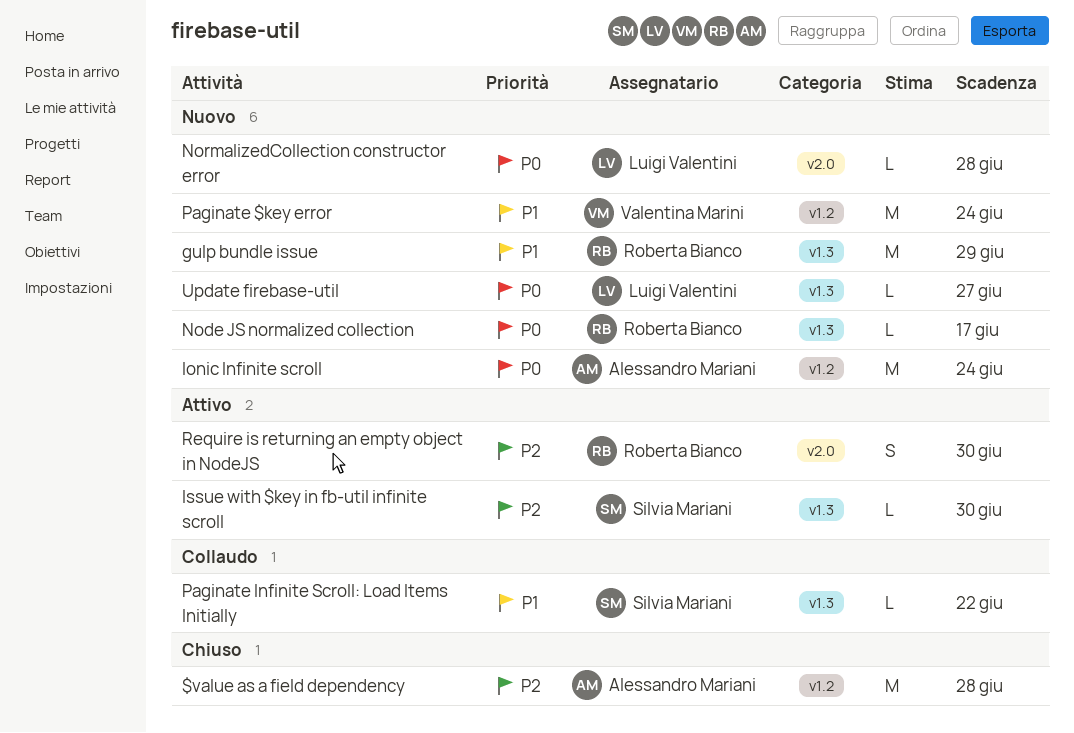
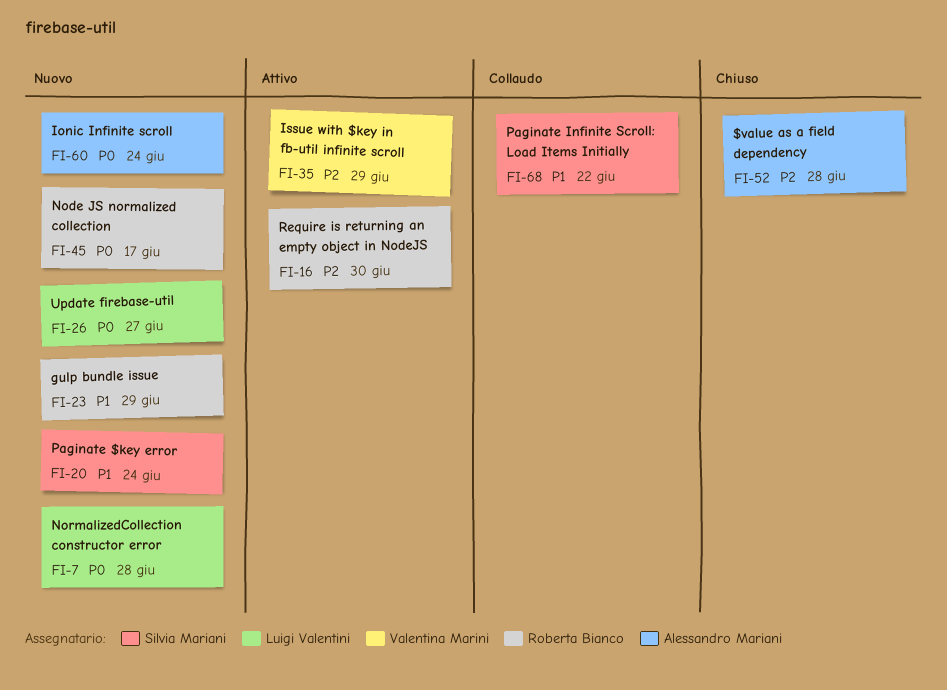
Issue with $key in fb-util infinite scroll, owner: Silvia Mariani -> Valentina Marini
Issue with $key in fb-util infinite scroll, due: Jun 30 -> Jun 29
Paginate $key error, owner: Valentina Marini -> Silvia Mariani

